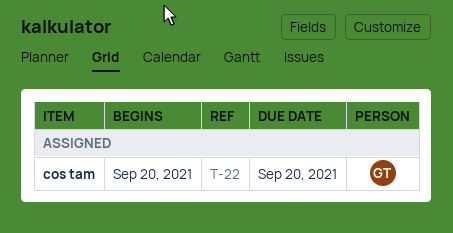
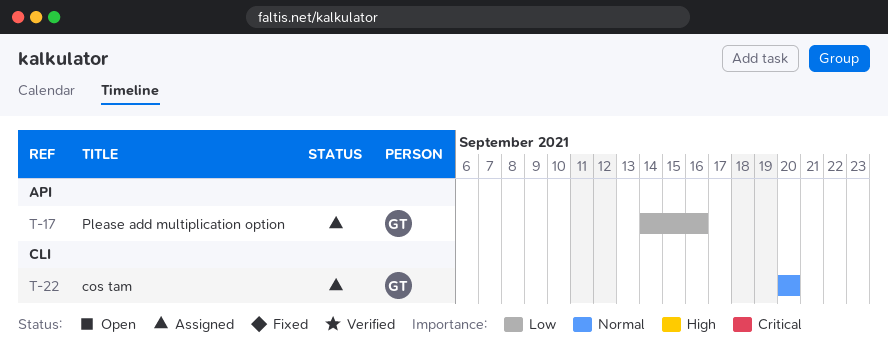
T-17: none -> present

